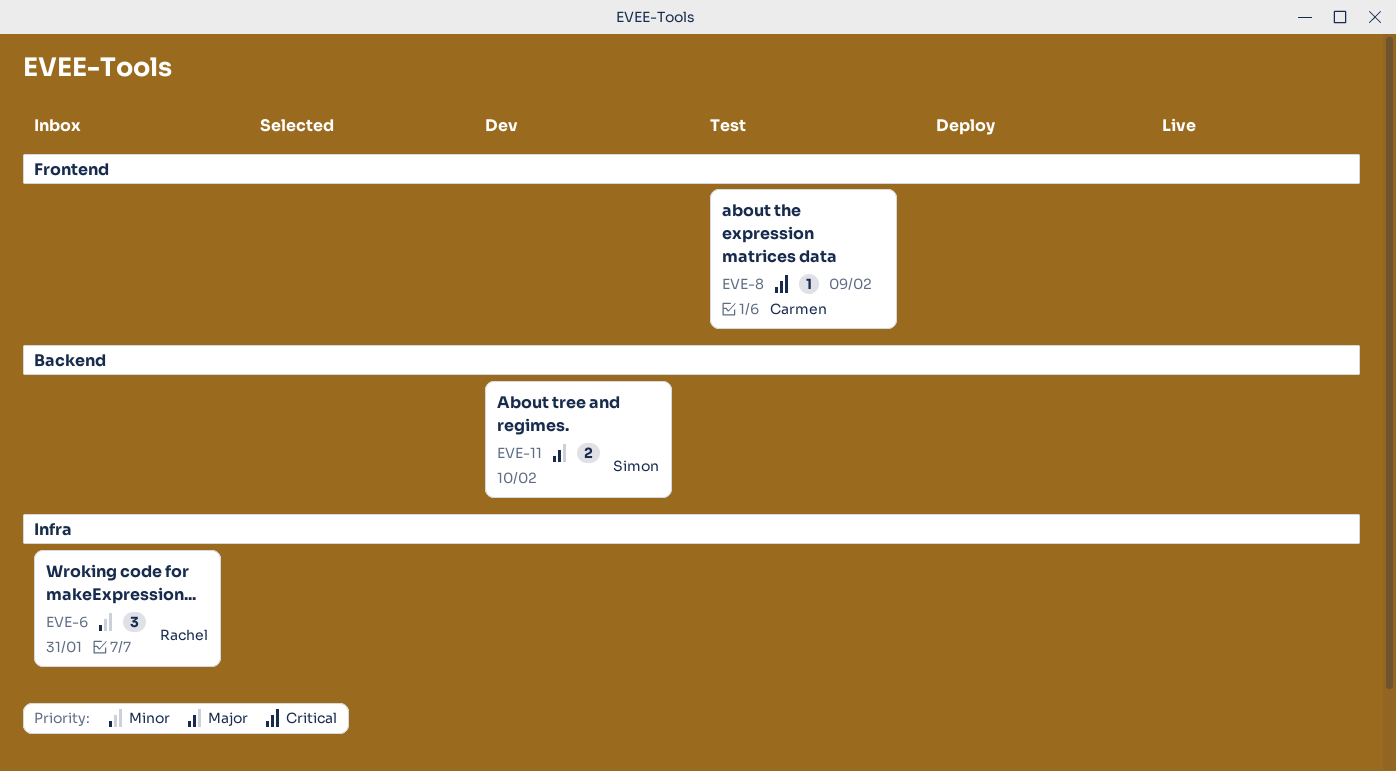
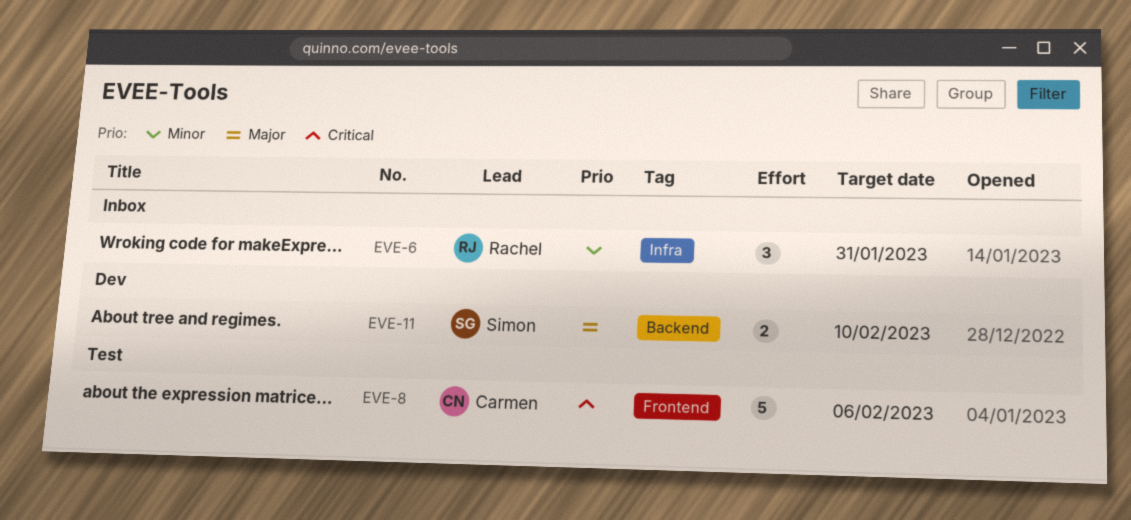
EVE-8, estimate: 1 -> 5
EVE-8, due: Feb 9 -> Feb 6

